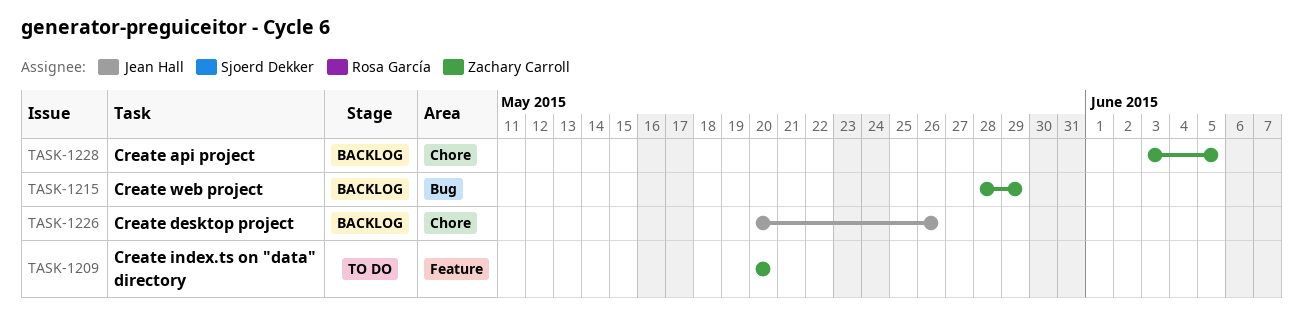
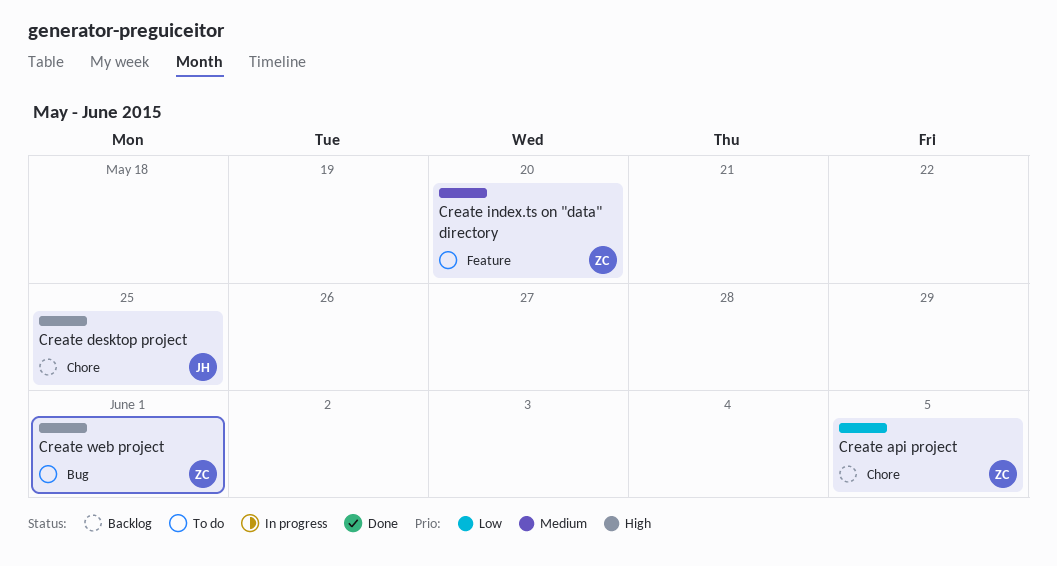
Create desktop project, due: May 26 -> May 25
Create web project, status: Backlog -> To do
Create web project, due: May 29 -> Jun 1

